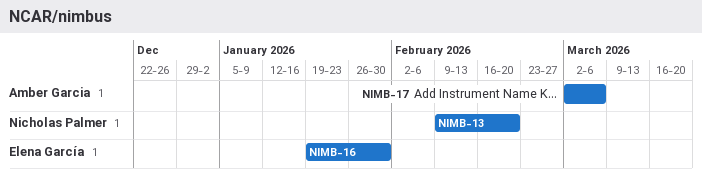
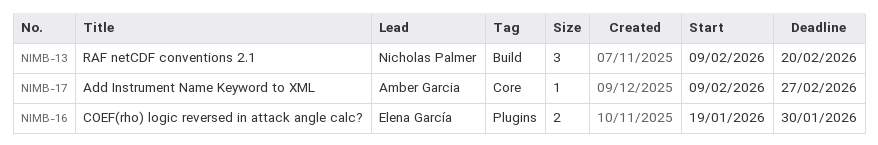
NIMB-17, start: Mar 2 -> Feb 9
NIMB-17, due: Mar 6 -> Feb 27

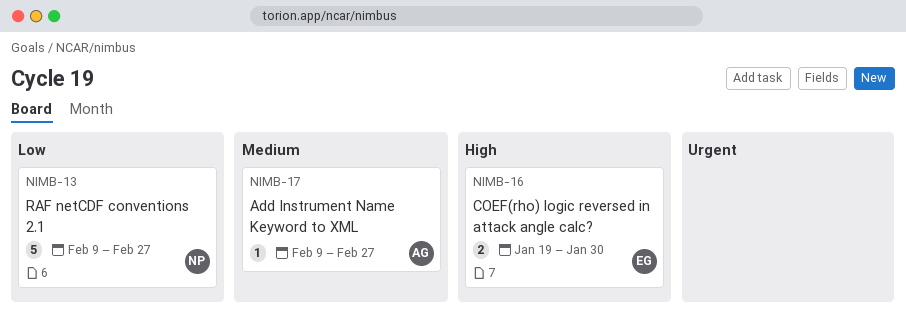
NIMB-13, estimate: 3 -> 5
NIMB-13, due: Feb 20 -> Feb 27

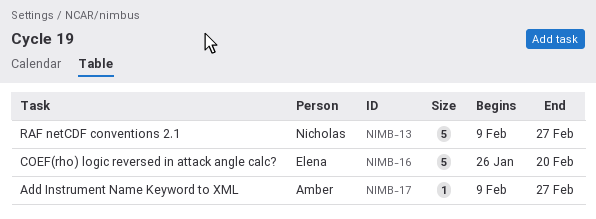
NIMB-16, estimate: 2 -> 5
NIMB-16, start: Jan 19 -> Jan 26
NIMB-16, due: Jan 30 -> Feb 20

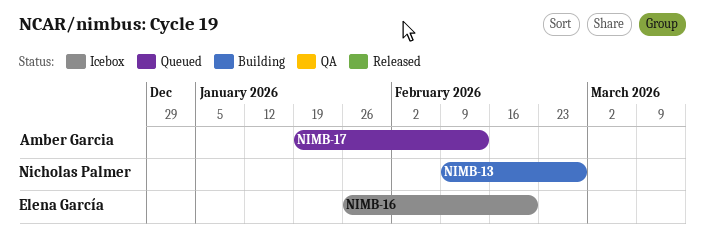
NIMB-17, start: Feb 9 -> Jan 19
NIMB-17, due: Feb 27 -> Feb 13

